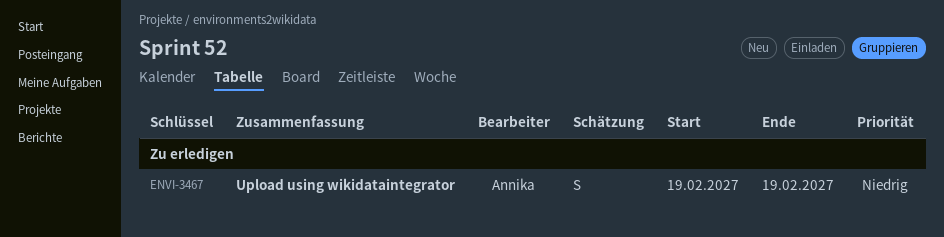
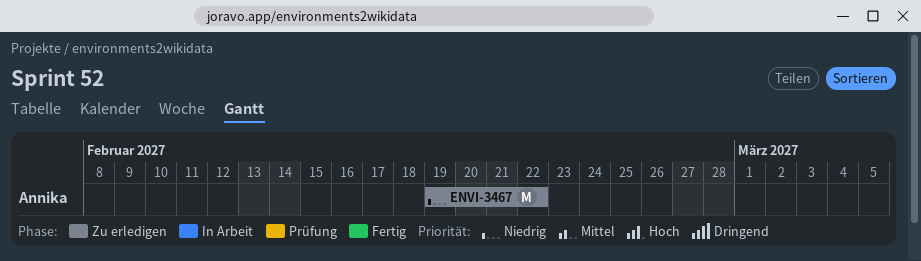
ENVI-3467, estimate: S -> M
ENVI-3467, due: Feb 19 -> Feb 22

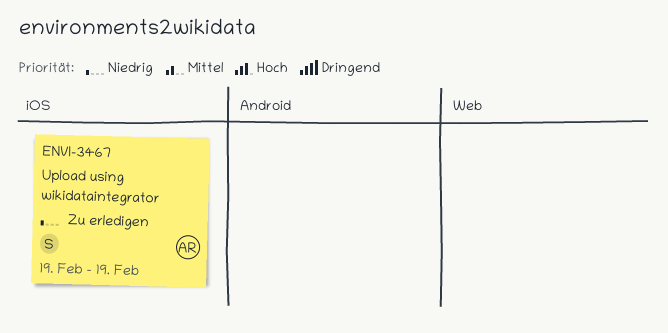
ENVI-3467, estimate: M -> S
ENVI-3467, due: Feb 22 -> Feb 19

